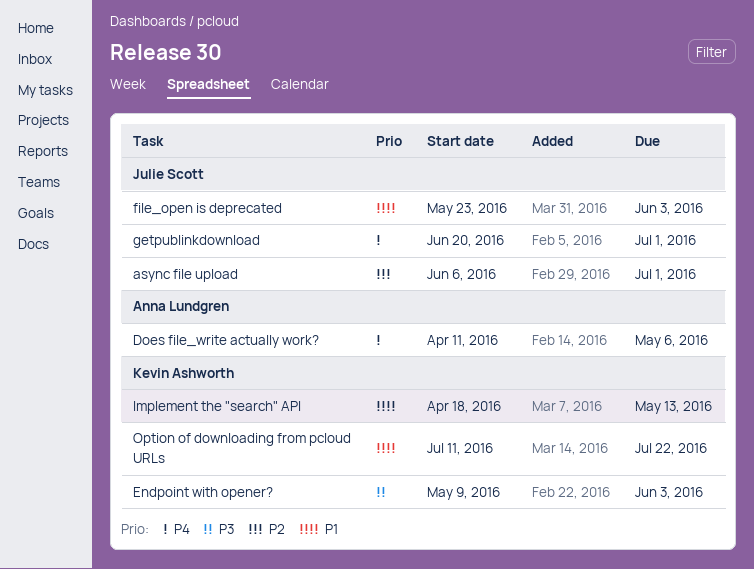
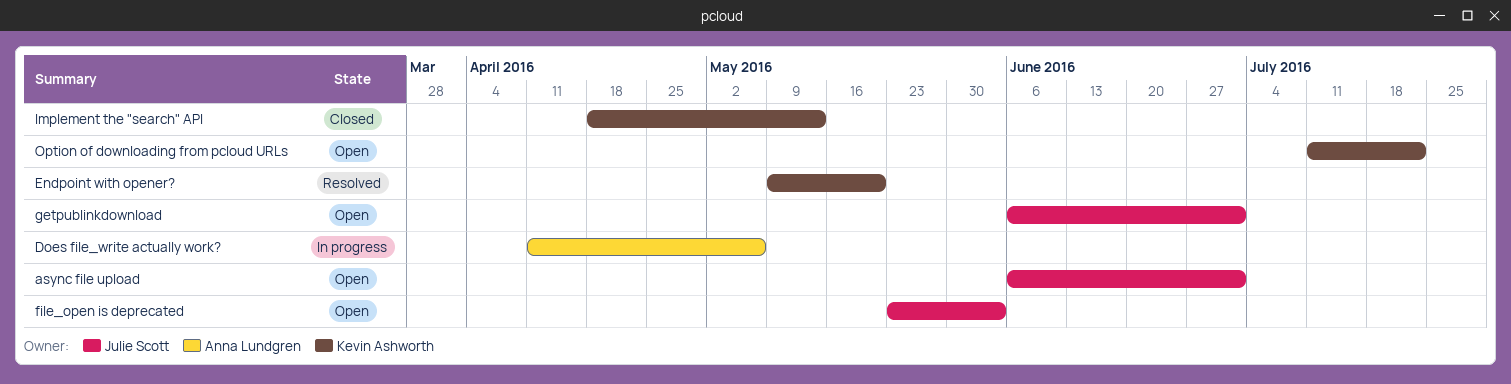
Endpoint with opener?, due: Jun 3 -> May 20
getpublinkdownload, start: Jun 20 -> Jun 6

